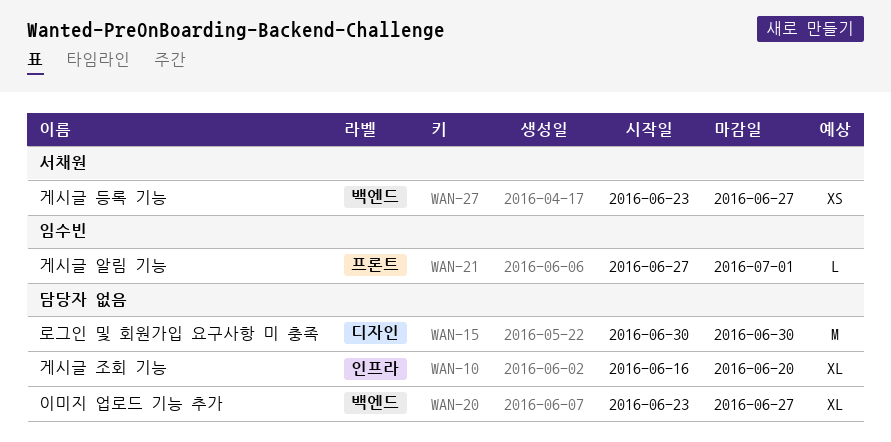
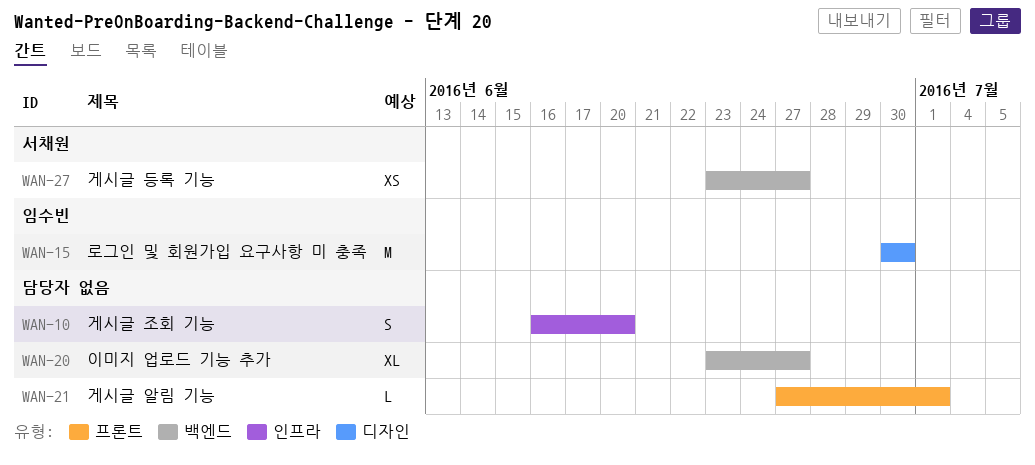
WAN-10, estimate: XL -> S
WAN-15, owner: none -> 임수빈
WAN-21, owner: 임수빈 -> none

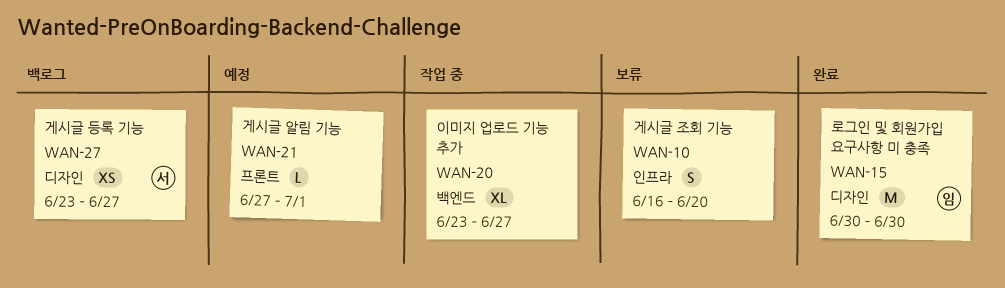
WAN-27, label: 백엔드 -> 디자인

